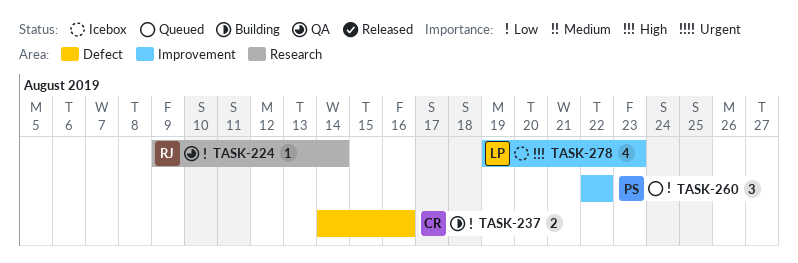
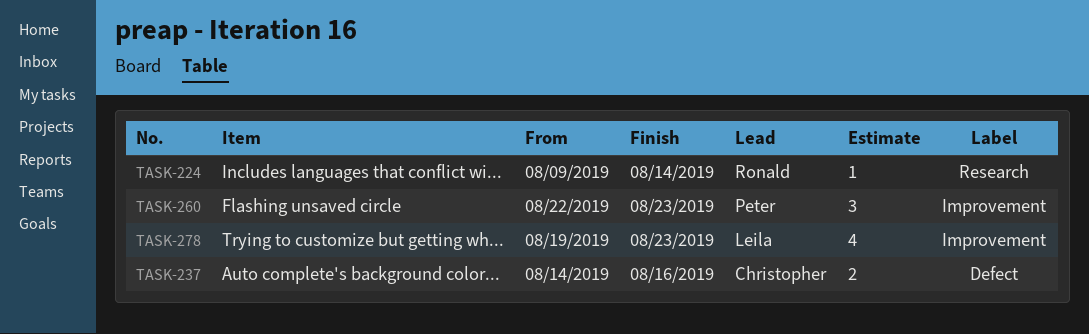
TASK-260, due: Aug 22 -> Aug 23

